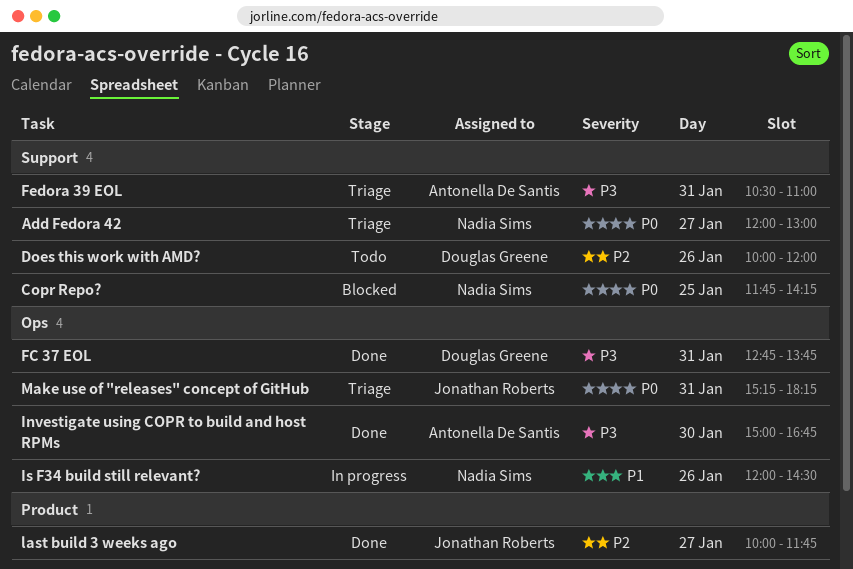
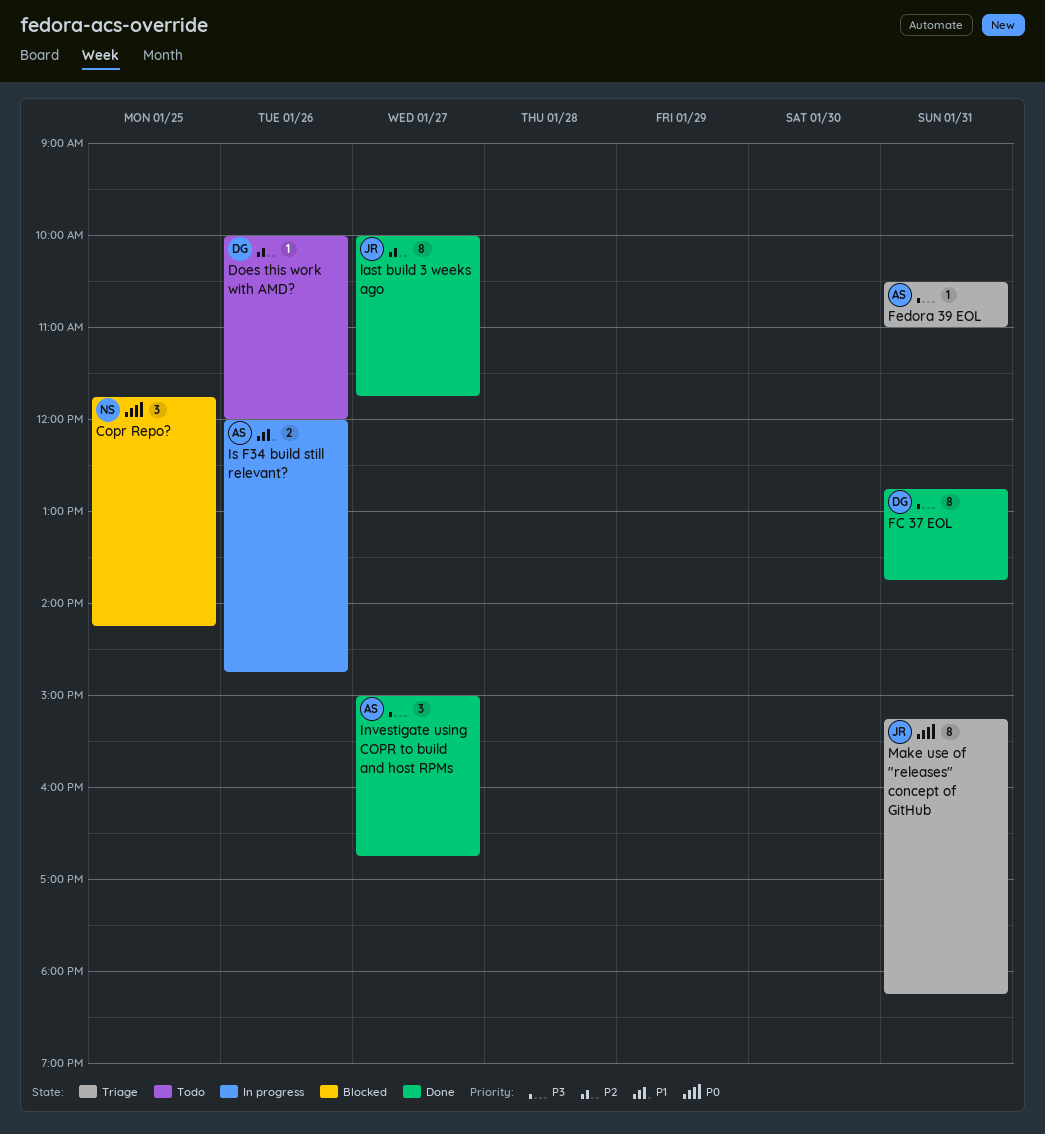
Add Fedora 42: present -> none
Investigate using COPR to build and host RPMs, day: Jan 30 -> Jan 27
Is F34 build still relevant?, owner: Nadia Sims -> Antonella De Santis
Is F34 build still relevant?, ends: 14:30 -> 14:45

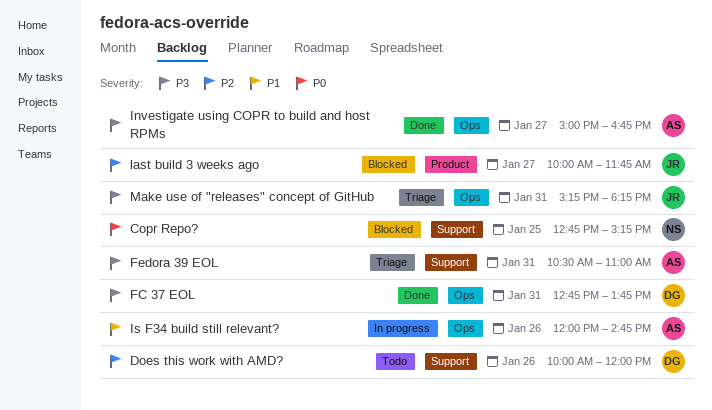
Copr Repo?, begins: 11:45 -> 12:45
Copr Repo?, ends: 14:15 -> 15:15
last build 3 weeks ago, status: Done -> Blocked
Make use of "releases" concept of GitHub, priority: P0 -> P3

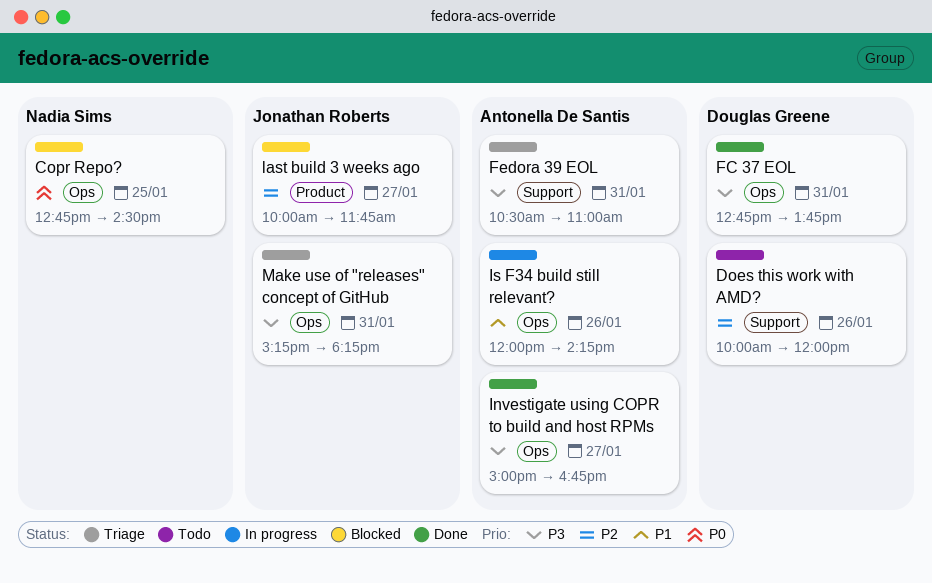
Copr Repo?, label: Support -> Ops
Copr Repo?, ends: 15:15 -> 14:30
Is F34 build still relevant?, ends: 14:45 -> 14:15

